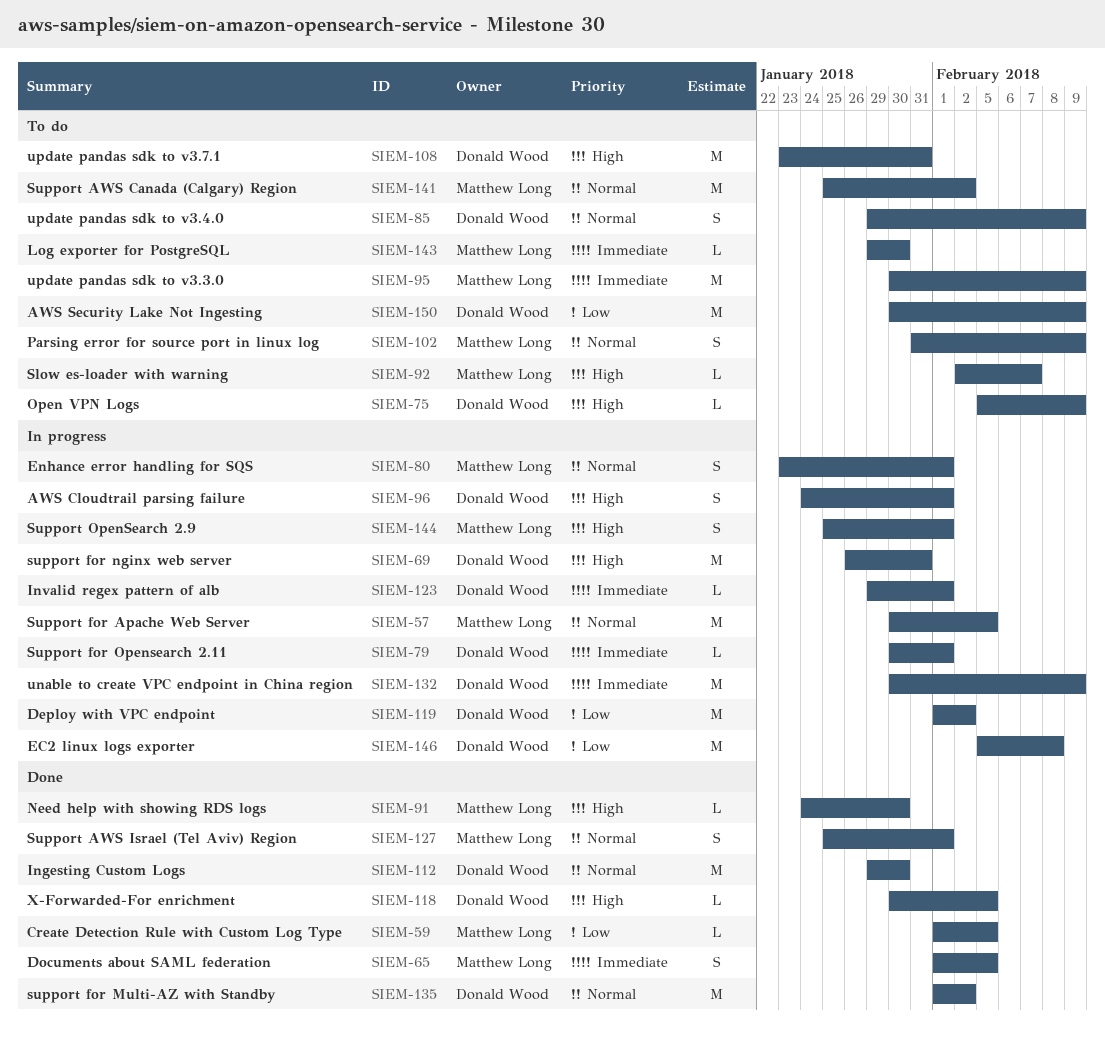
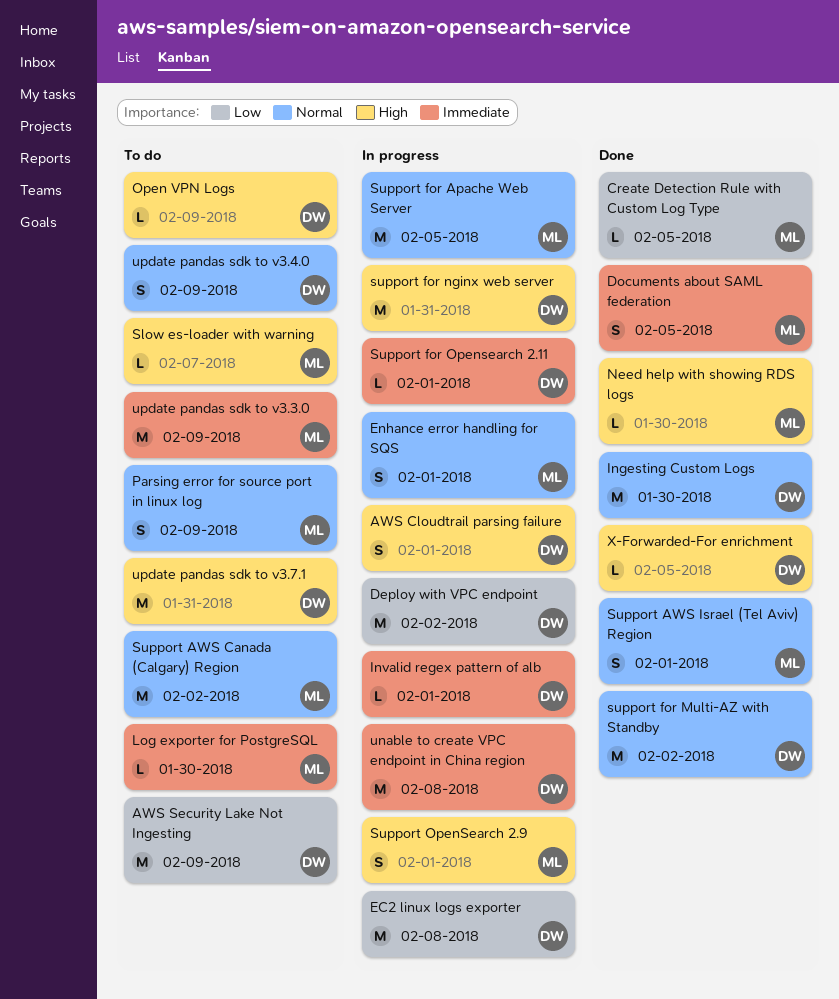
unable to create VPC endpoint in China region, due: Feb 9 -> Feb 8

